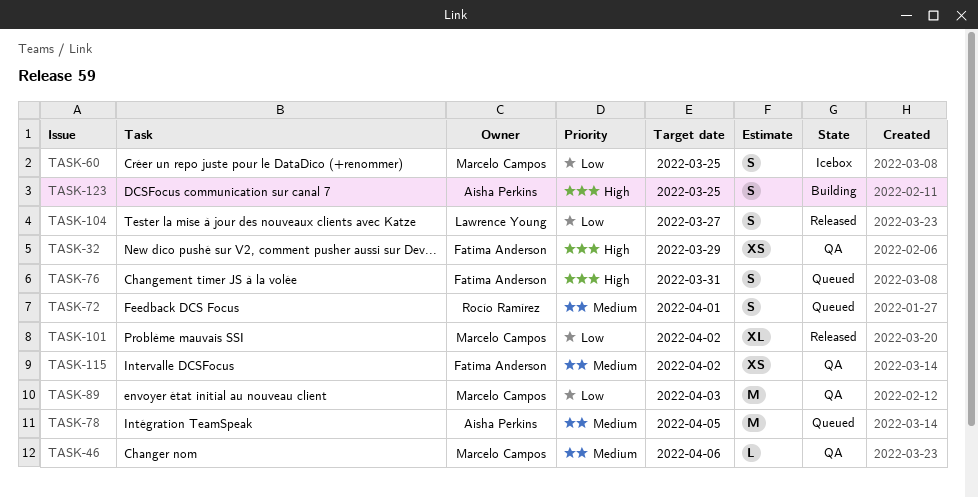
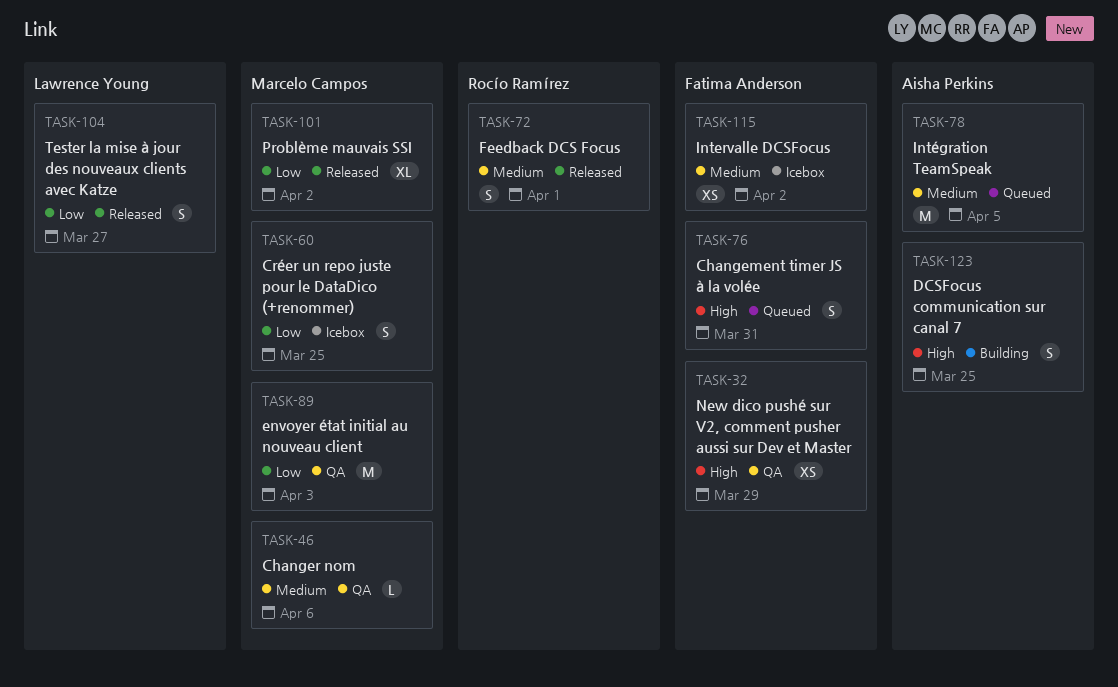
TASK-72, status: Queued -> Released
TASK-115, status: QA -> Icebox

